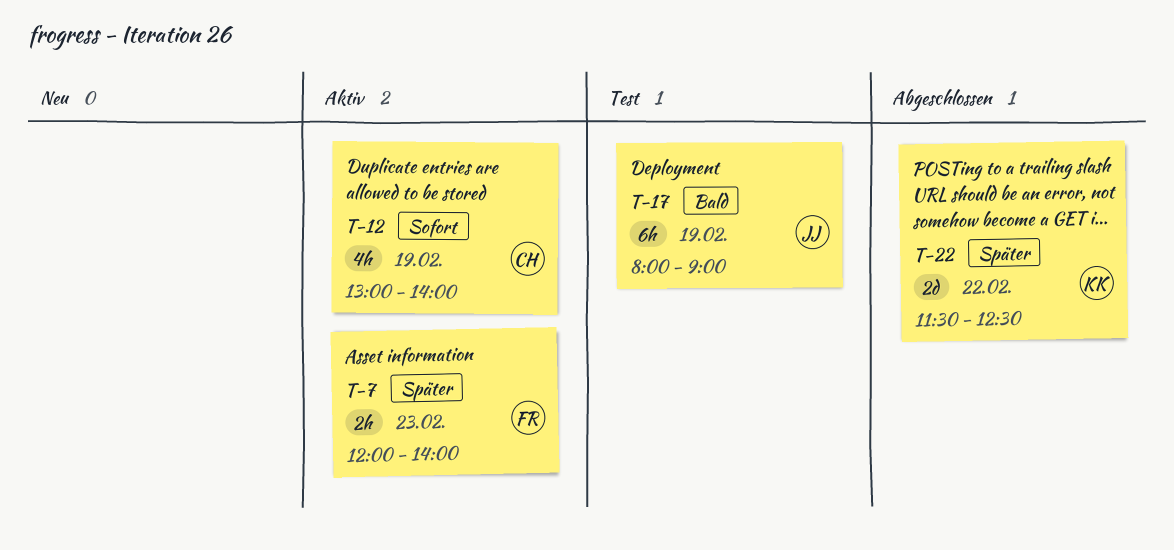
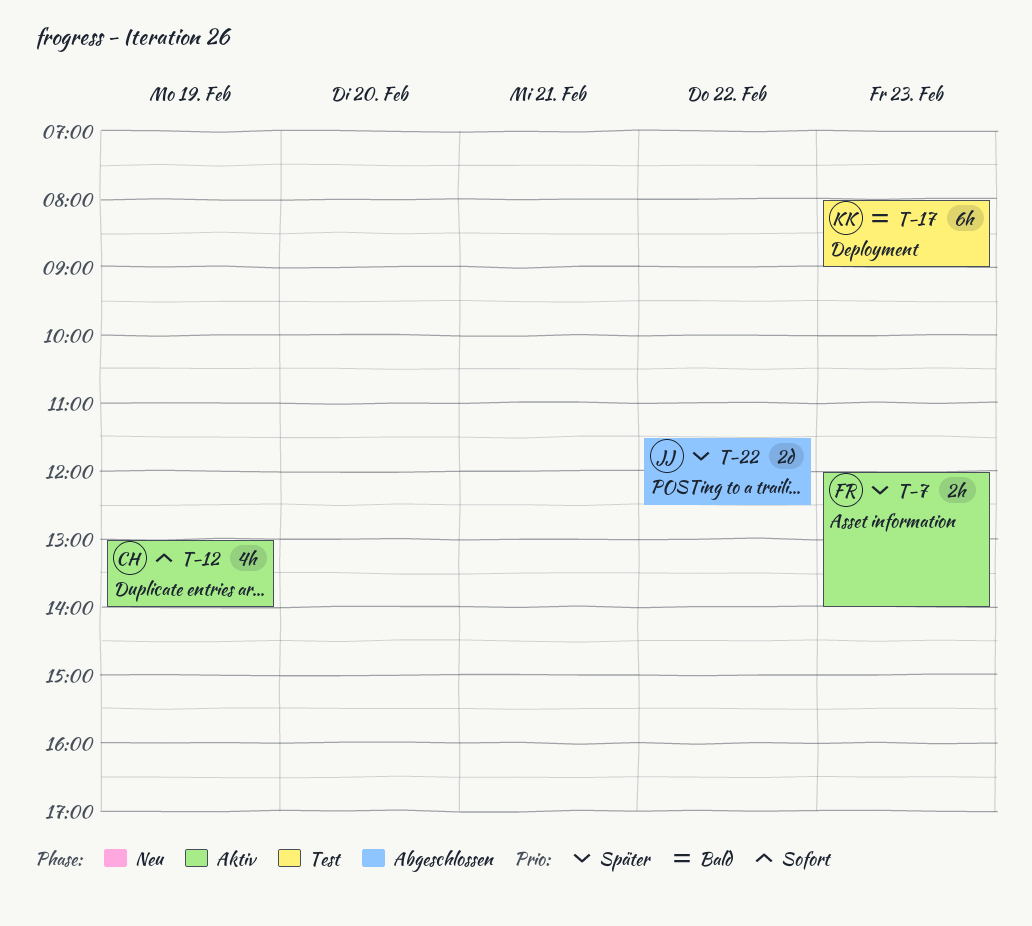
T-17, owner: JJ -> KK
T-17, day: Feb 19 -> Feb 23
T-22, owner: KK -> JJ

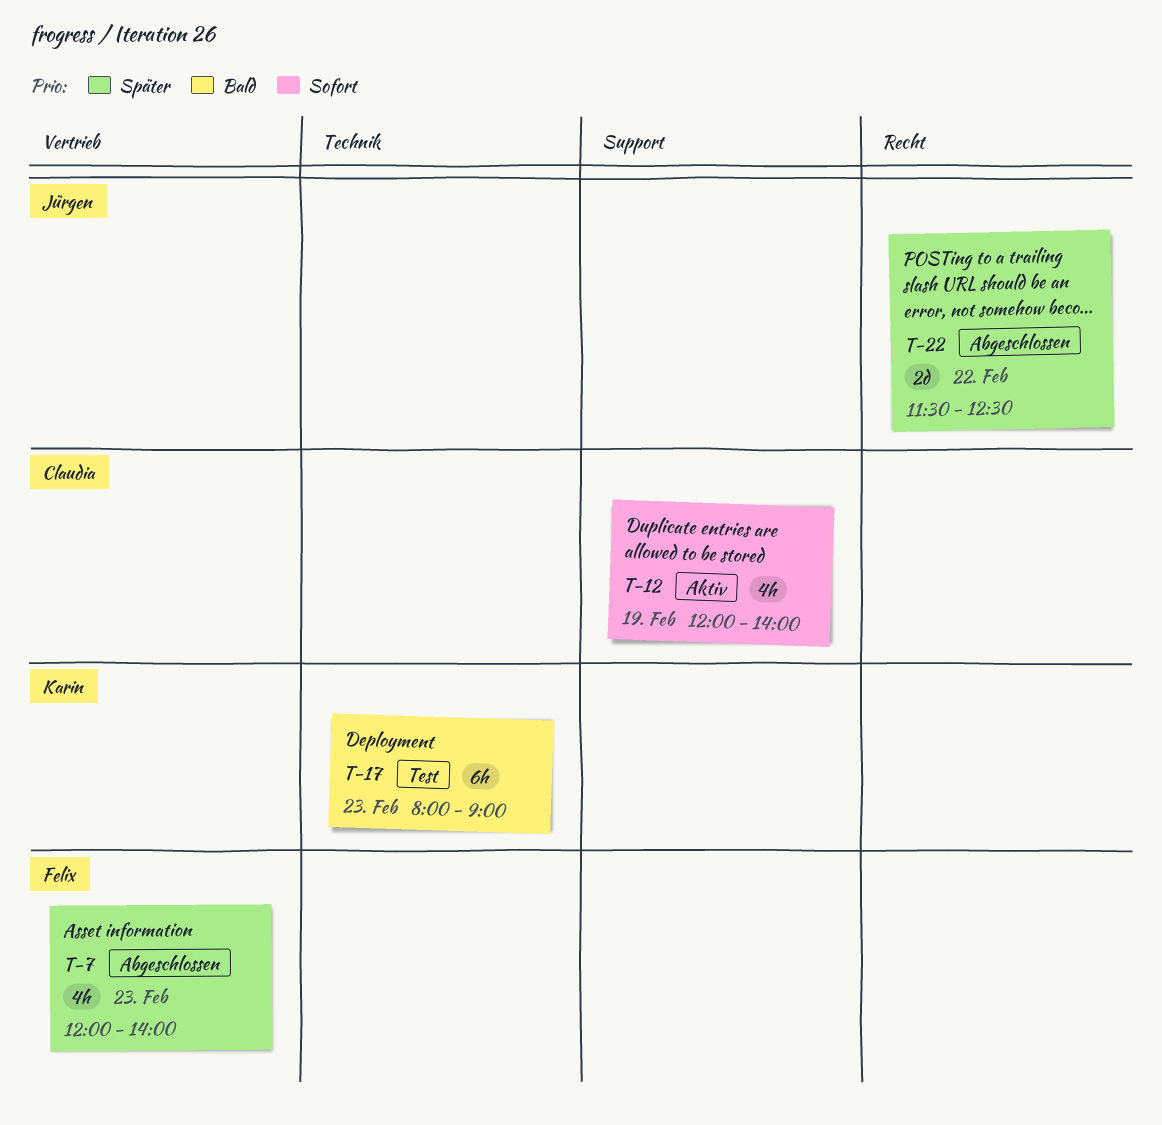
T-7, status: Aktiv -> Abgeschlossen
T-7, estimate: 2h -> 4h
T-12, begins: 13:00 -> 12:00

